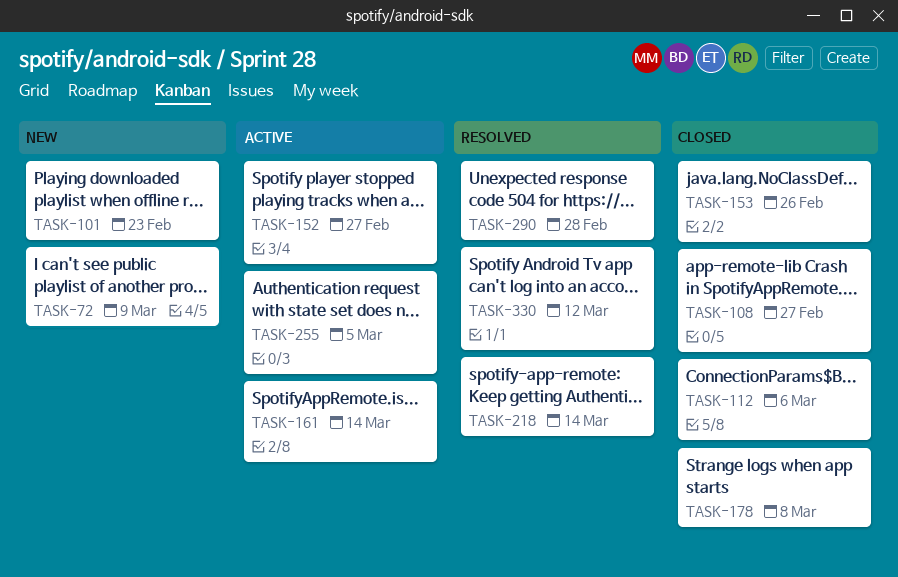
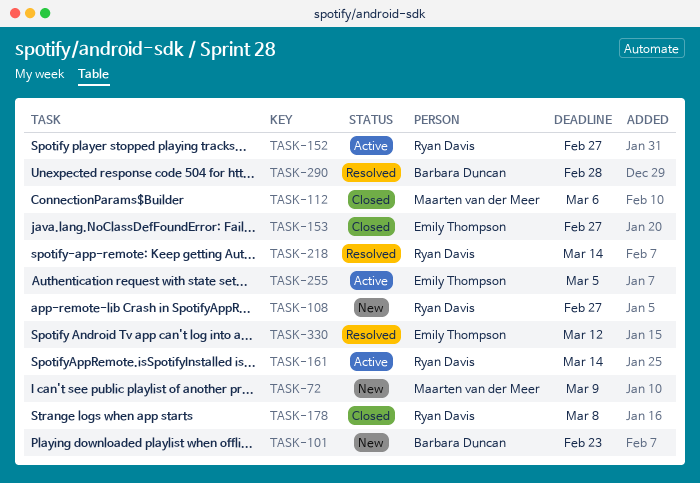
TASK-108, status: Closed -> New
TASK-153, due: Feb 26 -> Feb 27

